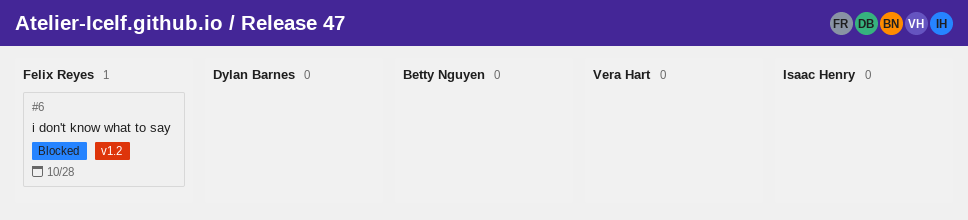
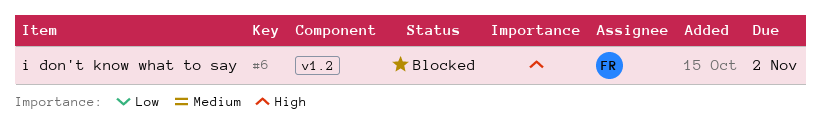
#6, due: Oct 28 -> Nov 2

